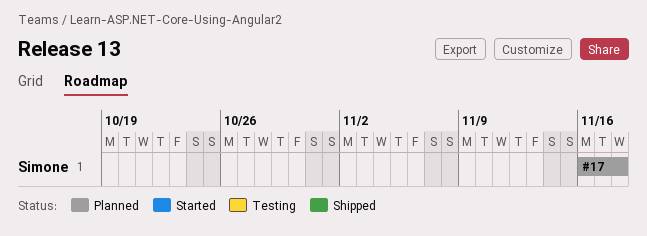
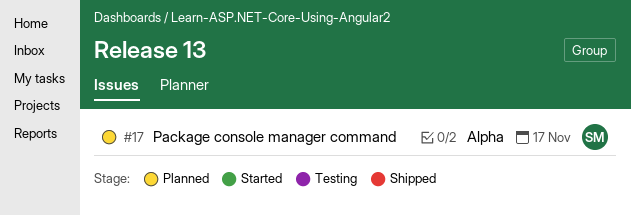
#17, due: Nov 18 -> Nov 17

